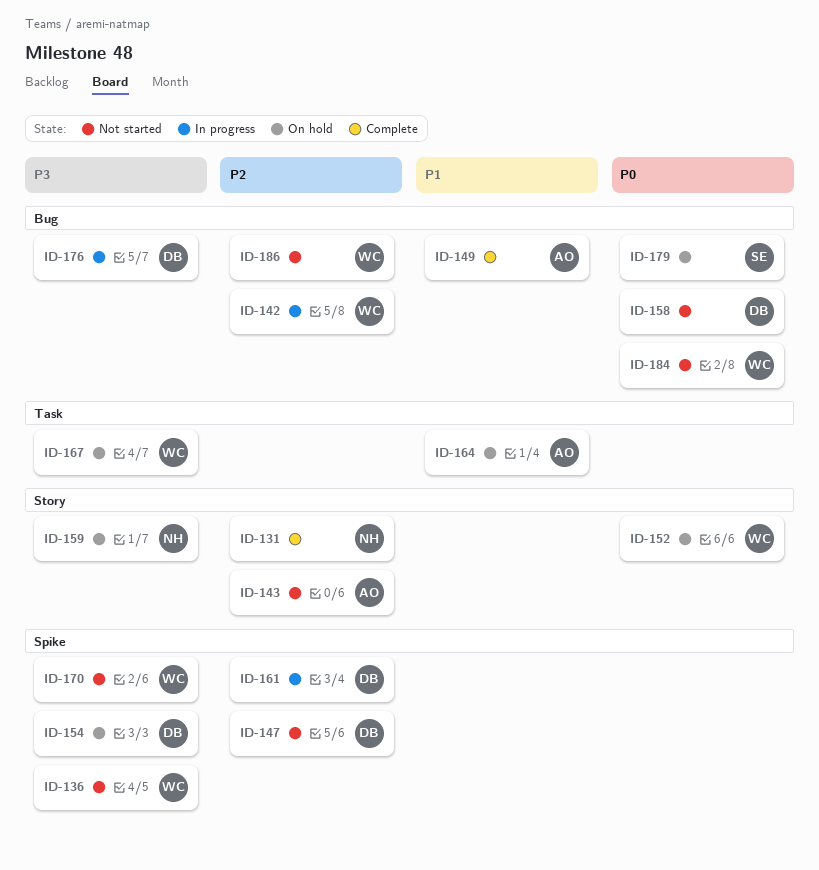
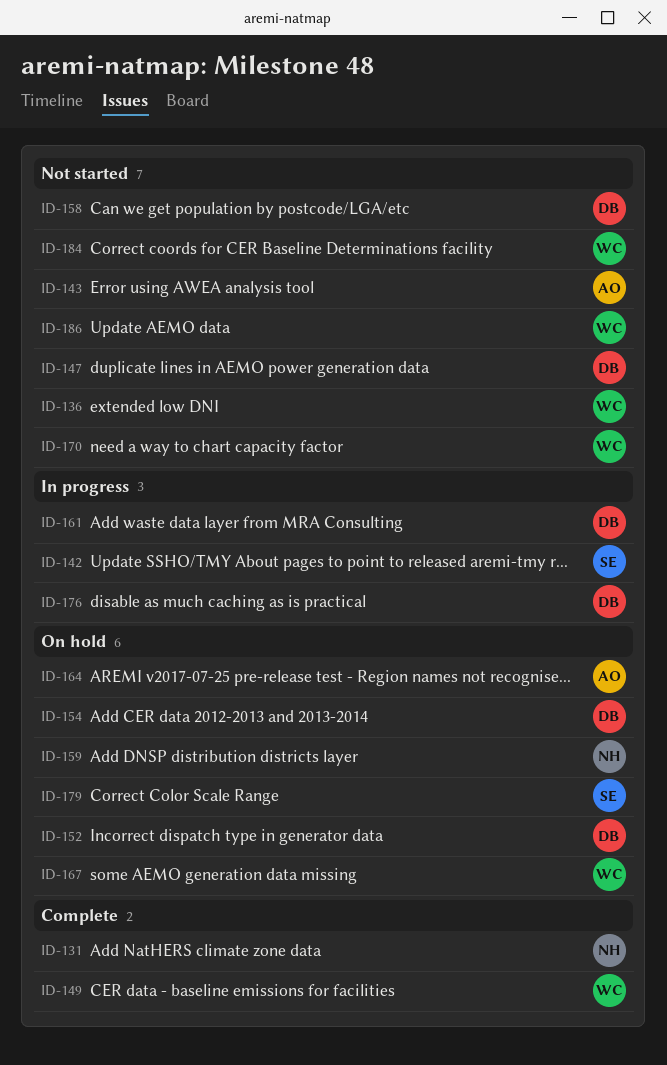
ID-142, owner: WC -> SE
ID-149, owner: AO -> WC
ID-152, owner: WC -> DB

